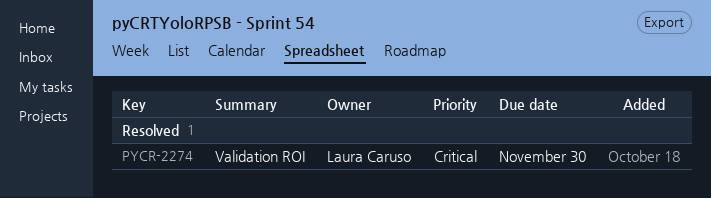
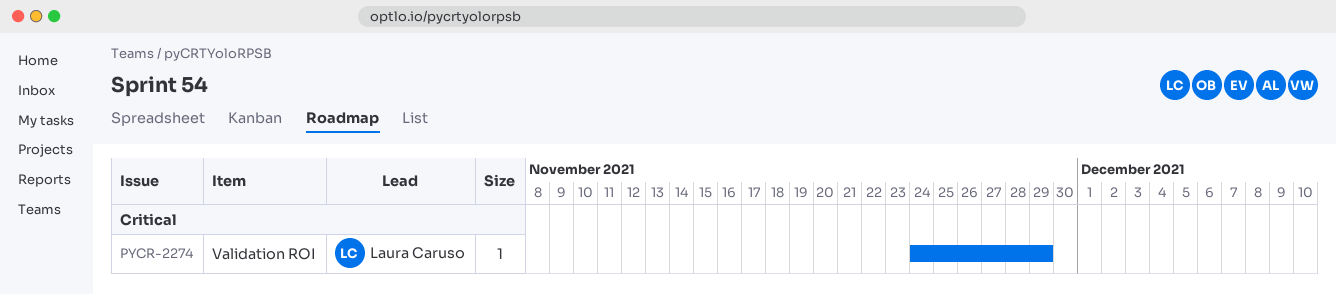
PYCR-2274, due: Nov 30 -> Nov 29

